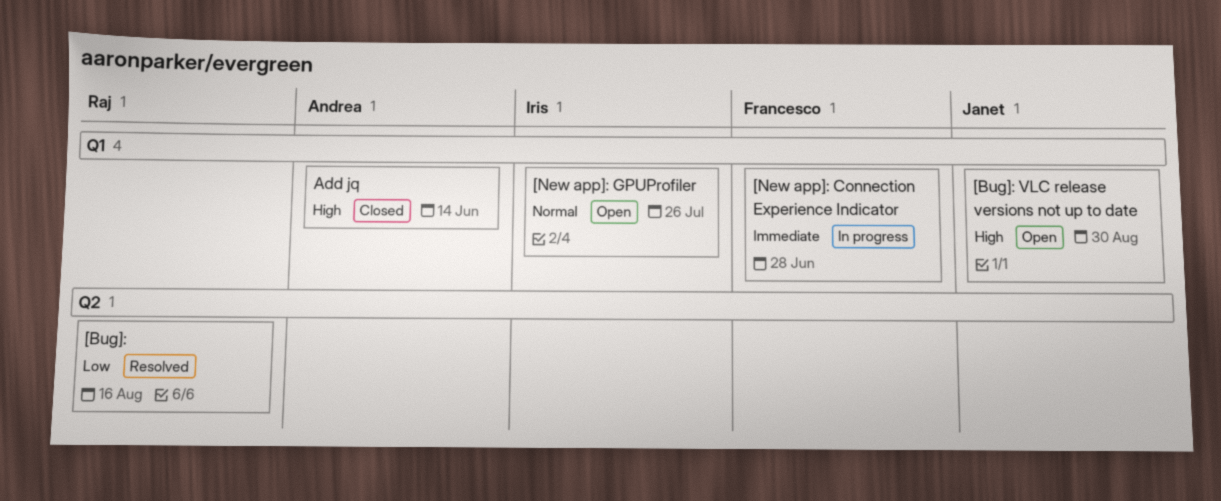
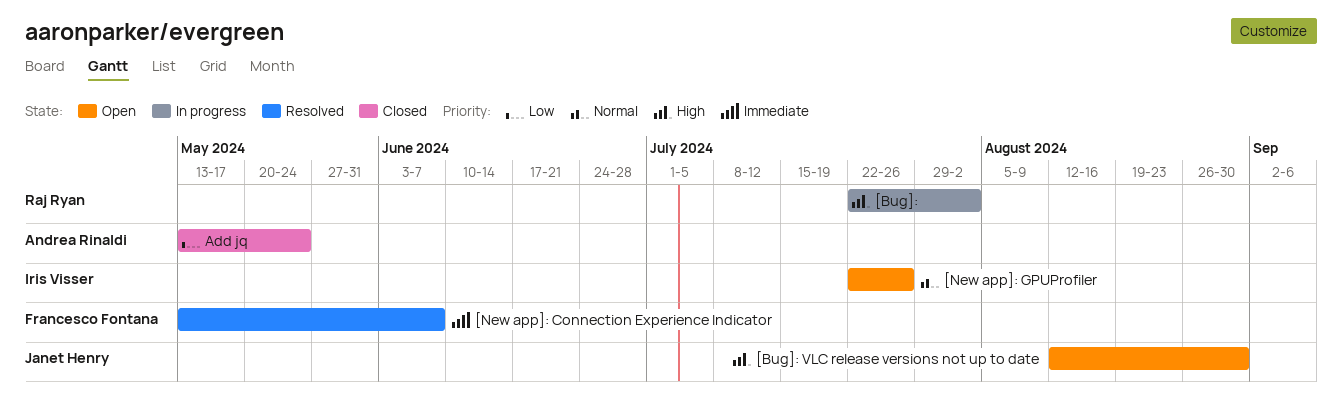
[Bug]:, status: Resolved -> In progress
[Bug]:, priority: Low -> High
[Bug]:, due: Aug 16 -> Aug 2
[New app]: Connection Experience Indicator, status: In progress -> Resolved
[New app]: Connection Experience Indicator, due: Jun 28 -> Jun 7
Add jq, priority: High -> Low
Add jq, due: Jun 14 -> May 24

